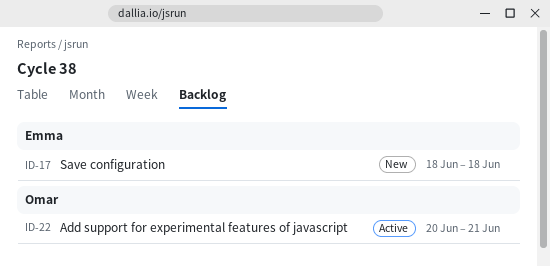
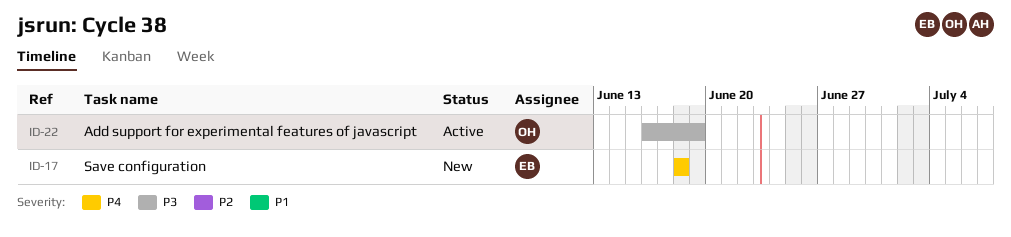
ID-22, start: Jun 20 -> Jun 16
ID-22, due: Jun 21 -> Jun 19

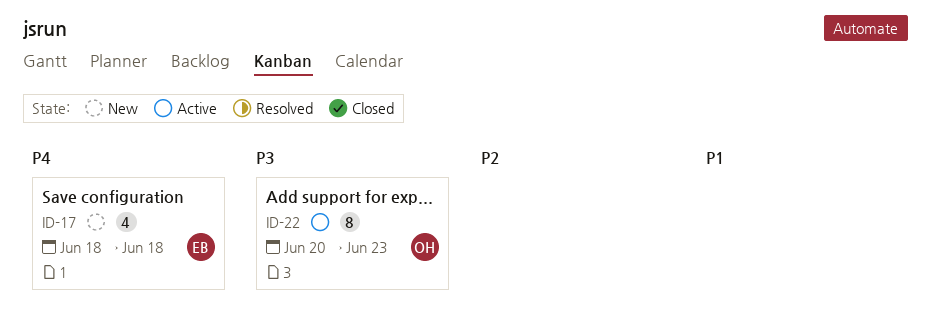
ID-22, start: Jun 16 -> Jun 20
ID-22, due: Jun 19 -> Jun 23

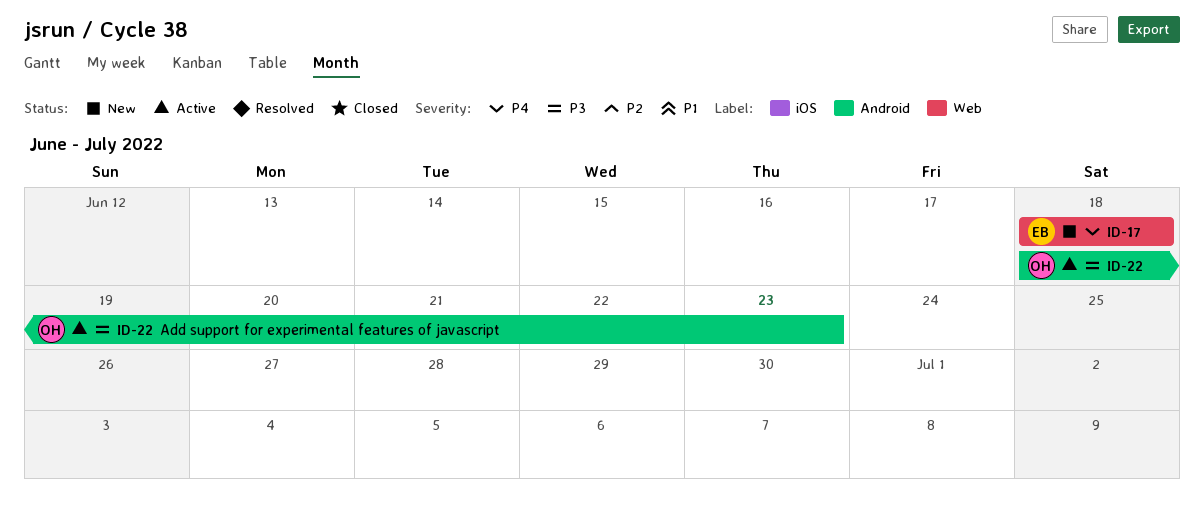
ID-22, start: Jun 20 -> Jun 18

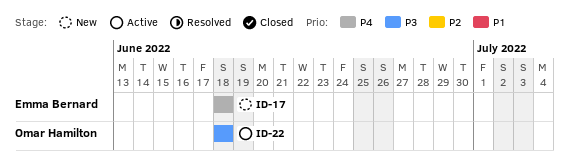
ID-22, due: Jun 23 -> Jun 18

